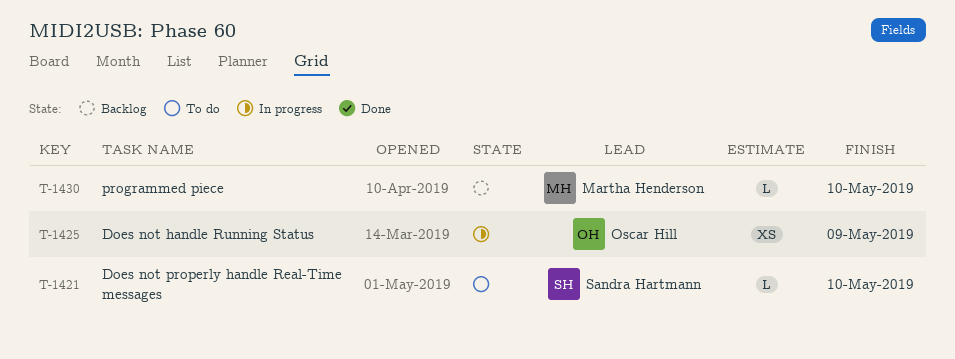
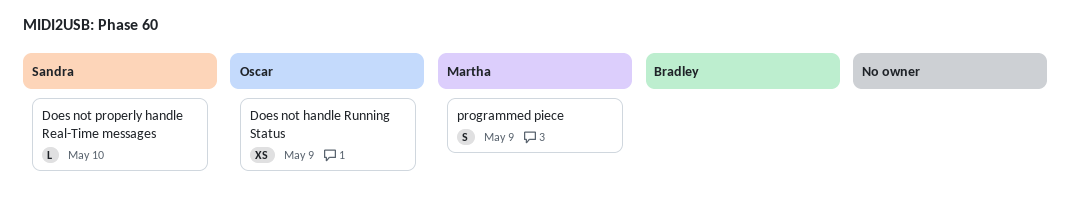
programmed piece, estimate: L -> S
programmed piece, due: May 10 -> May 9

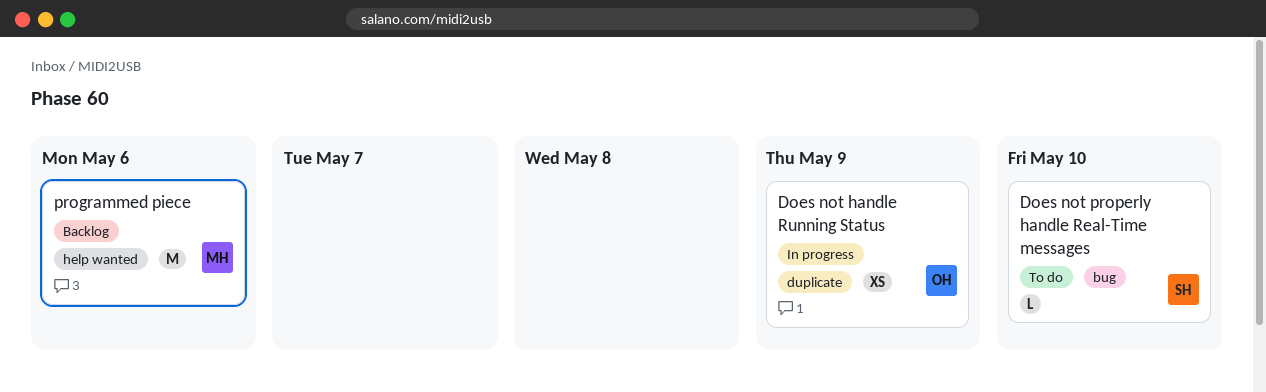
programmed piece, estimate: S -> M
programmed piece, due: May 9 -> May 6

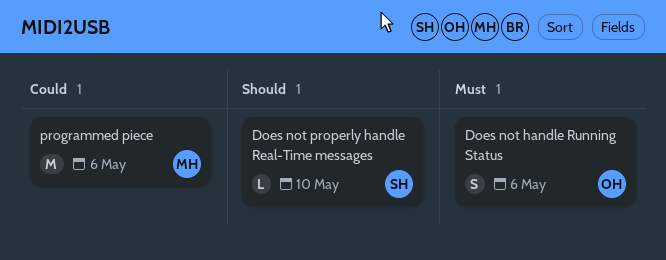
Does not handle Running Status, estimate: XS -> S
Does not handle Running Status, due: May 9 -> May 6

